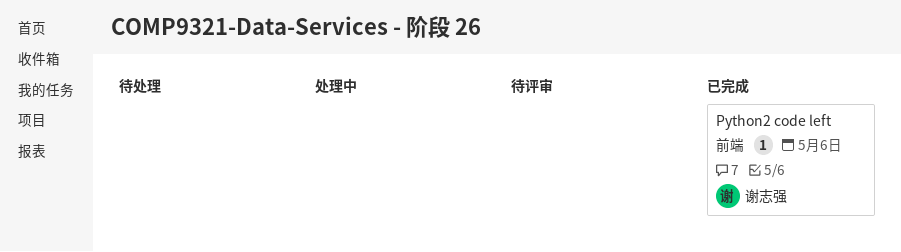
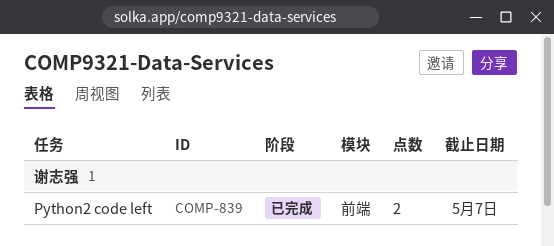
Python2 code left, estimate: 1 -> 2
Python2 code left, due: May 6 -> May 7

